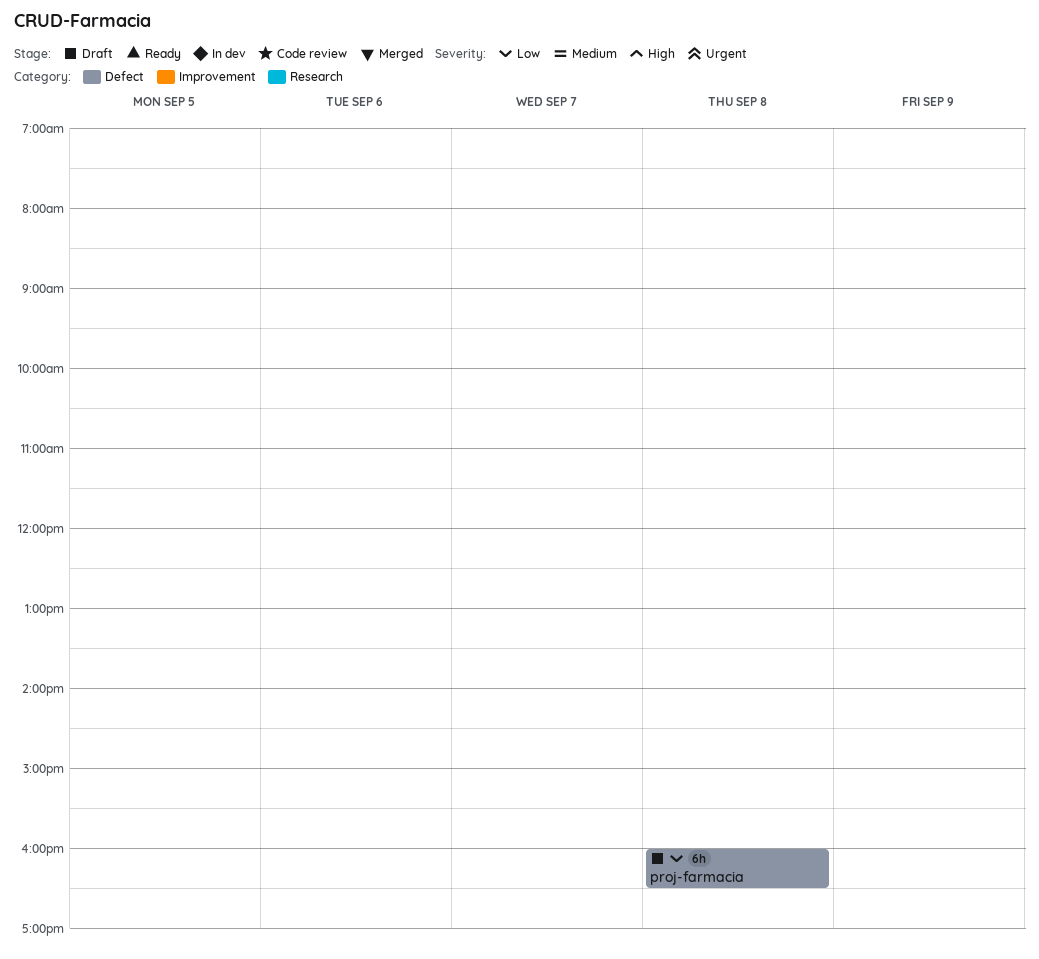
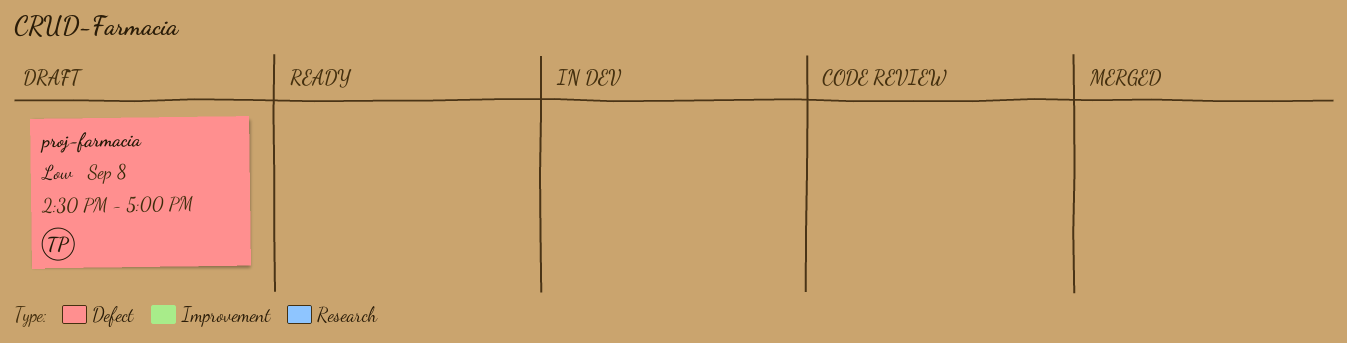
proj-farmacia, begins: 16:00 -> 14:30
proj-farmacia, ends: 16:30 -> 17:00

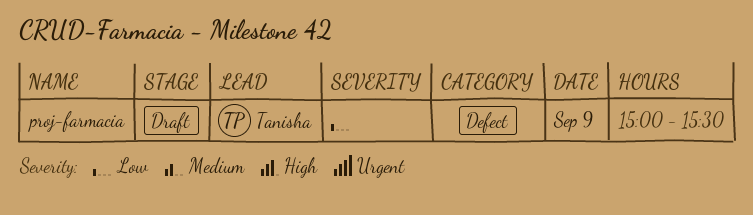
proj-farmacia, day: Sep 8 -> Sep 9
proj-farmacia, begins: 14:30 -> 15:00
proj-farmacia, ends: 17:00 -> 15:30

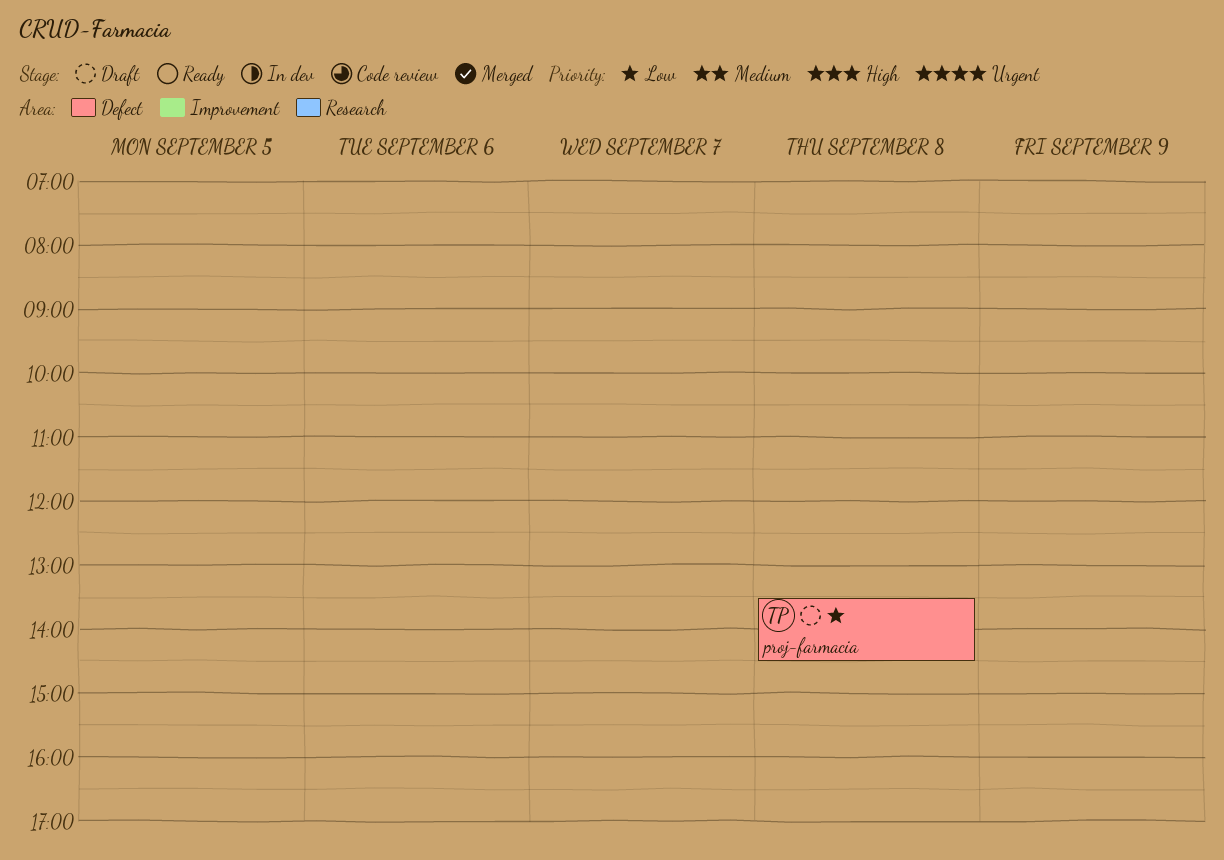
proj-farmacia, day: Sep 9 -> Sep 8
proj-farmacia, begins: 15:00 -> 13:30
proj-farmacia, ends: 15:30 -> 14:30

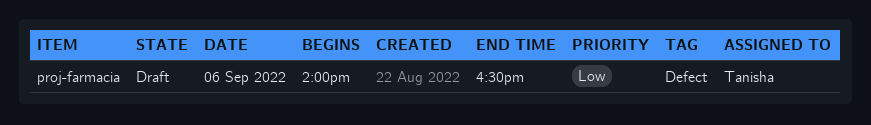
proj-farmacia, day: Sep 8 -> Sep 6
proj-farmacia, begins: 13:30 -> 14:00
proj-farmacia, ends: 14:30 -> 16:30

